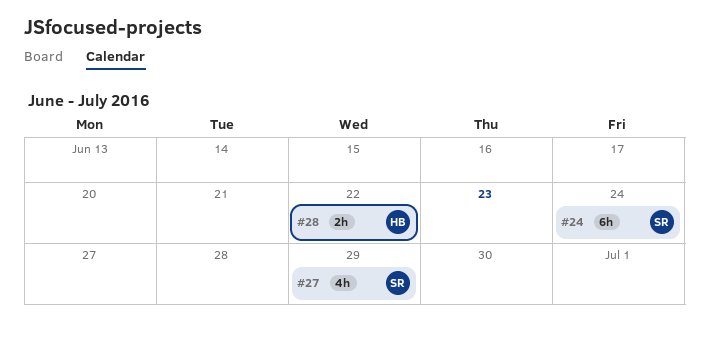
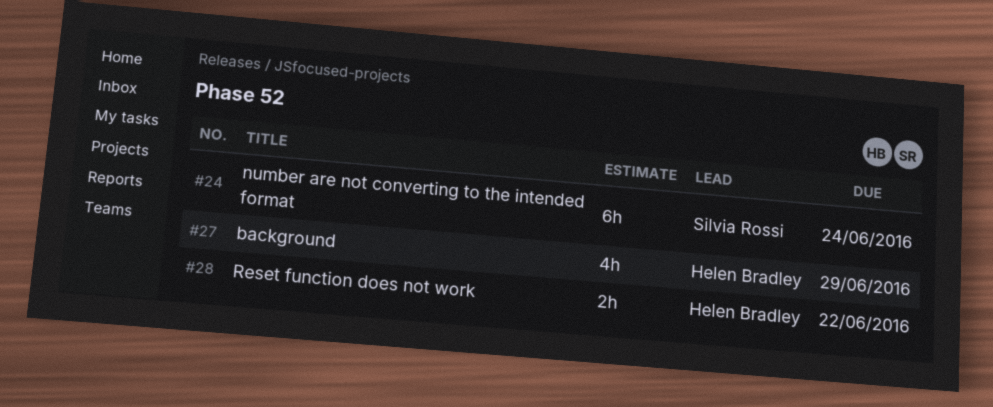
#27, owner: Silvia Rossi -> Helen Bradley

